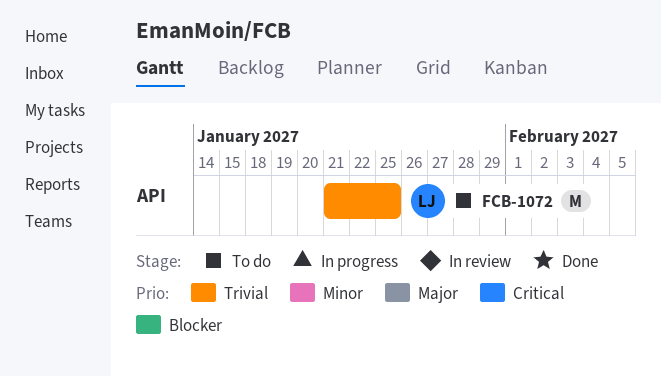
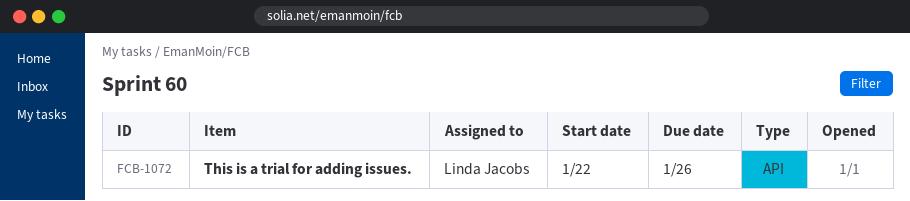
FCB-1072, start: Jan 21 -> Jan 22
FCB-1072, due: Jan 25 -> Jan 26

